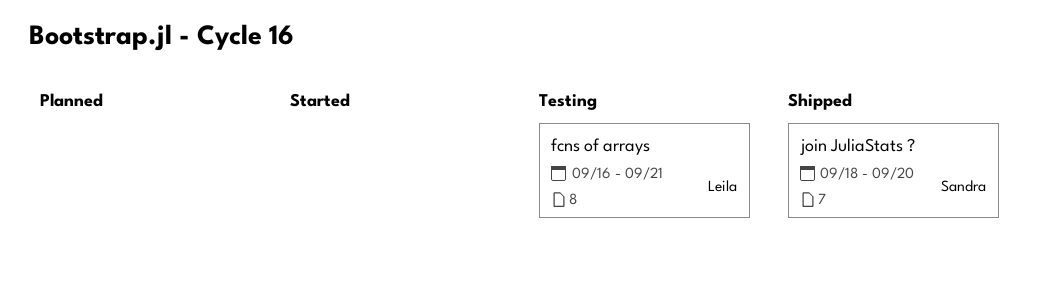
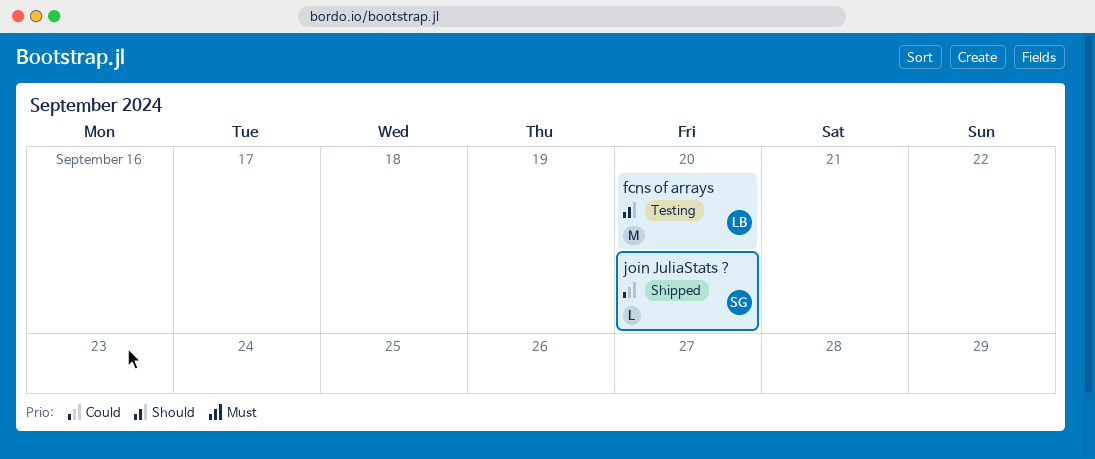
fcns of arrays, due: Sep 21 -> Sep 20

